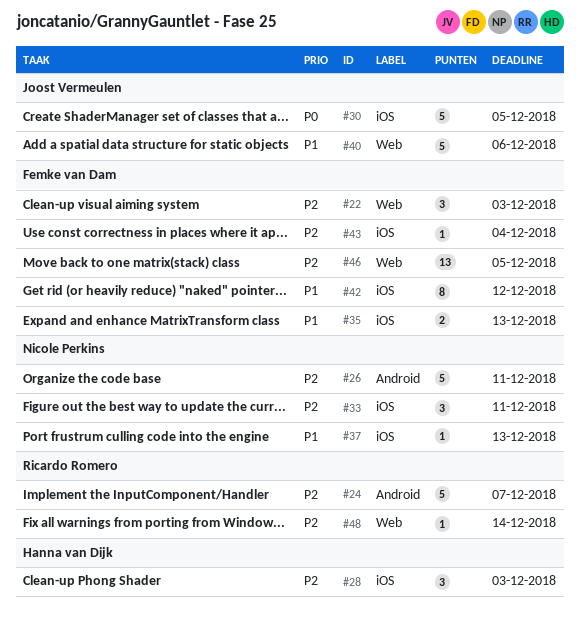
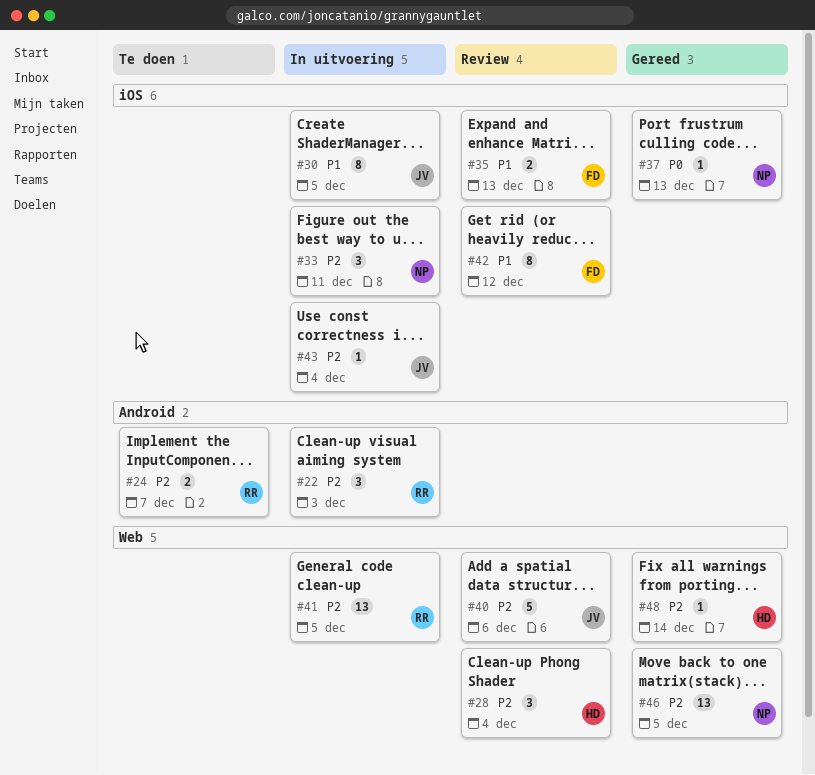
#22, owner: Femke van Dam -> Ricardo Romero
#22, label: Web -> Android
#24, estimate: 5 -> 2
#26: present -> none
#28, label: iOS -> Web
#28, due: Dec 3 -> Dec 4
#30, priority: P0 -> P1
#30, estimate: 5 -> 8
#37, priority: P1 -> P0
#40, priority: P1 -> P2
#41: none -> present
#43, owner: Femke van Dam -> Joost Vermeulen
#46, owner: Femke van Dam -> Nicole Perkins
#48, owner: Ricardo Romero -> Hanna van Dijk

